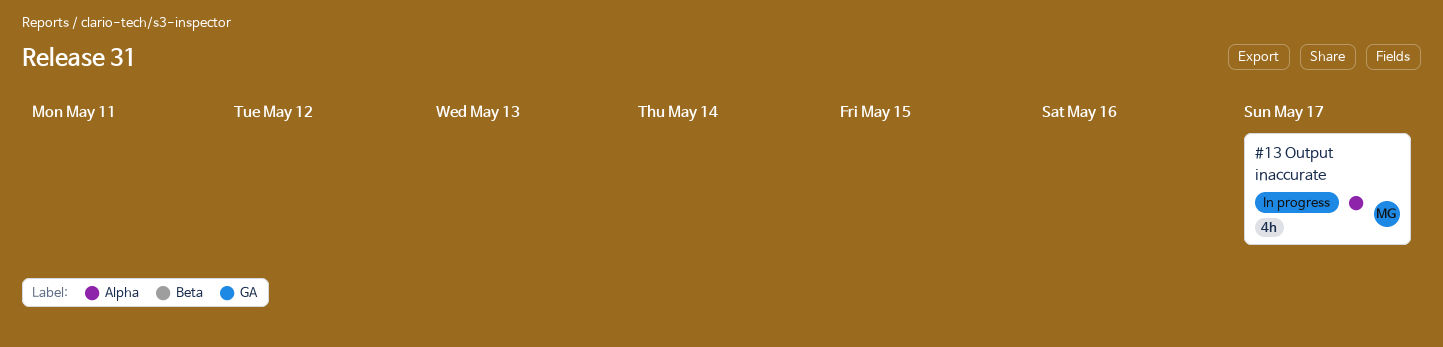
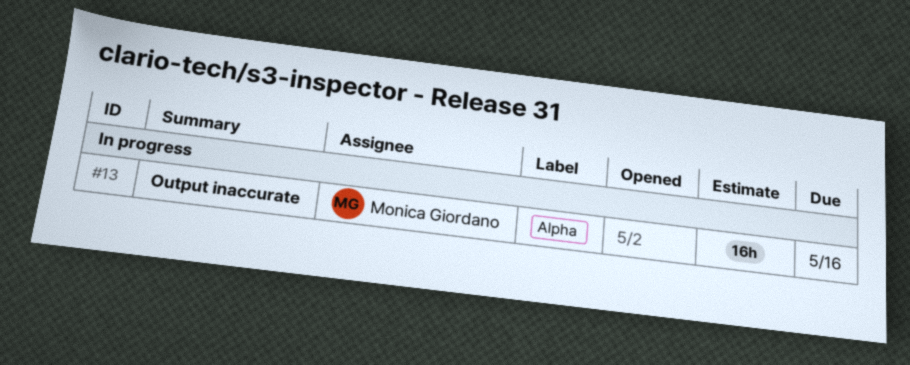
#13, estimate: 4h -> 16h
#13, due: May 17 -> May 16

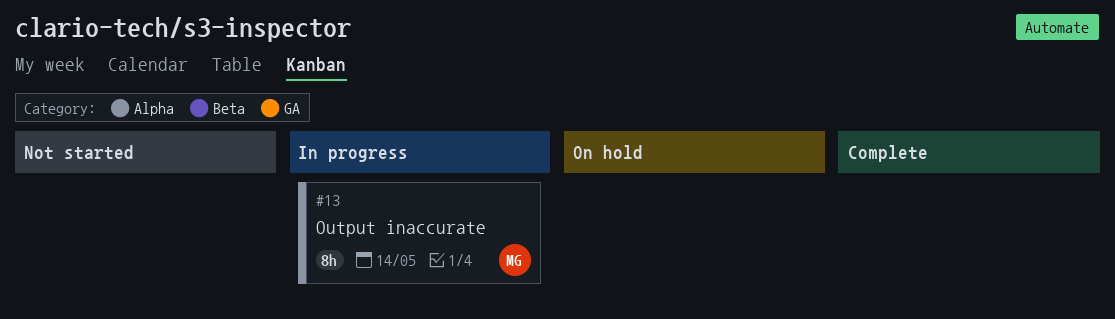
#13, estimate: 16h -> 8h
#13, due: May 16 -> May 14

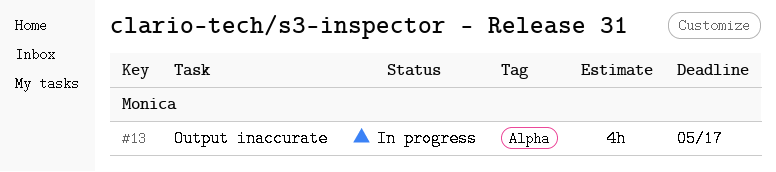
#13, estimate: 8h -> 4h
#13, due: May 14 -> May 17

